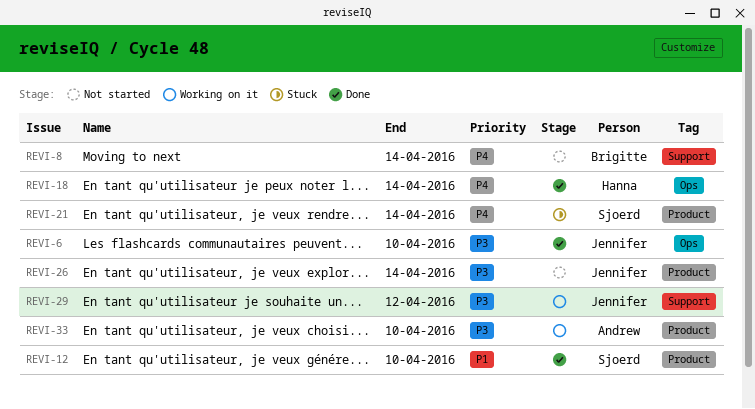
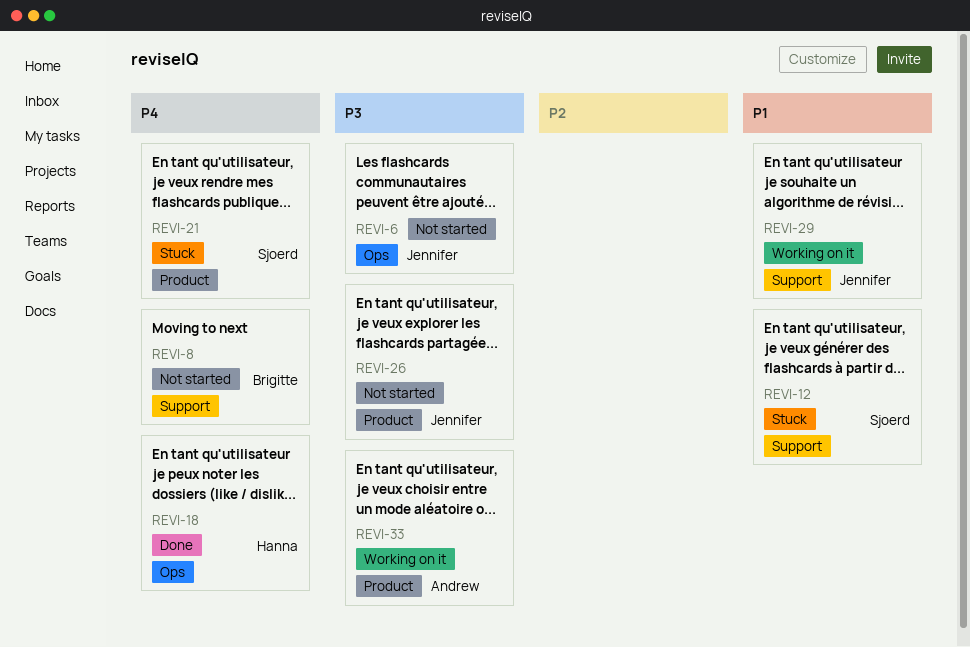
REVI-6, status: Done -> Not started
REVI-12, status: Done -> Stuck
REVI-12, label: Product -> Support
REVI-29, priority: P3 -> P1

